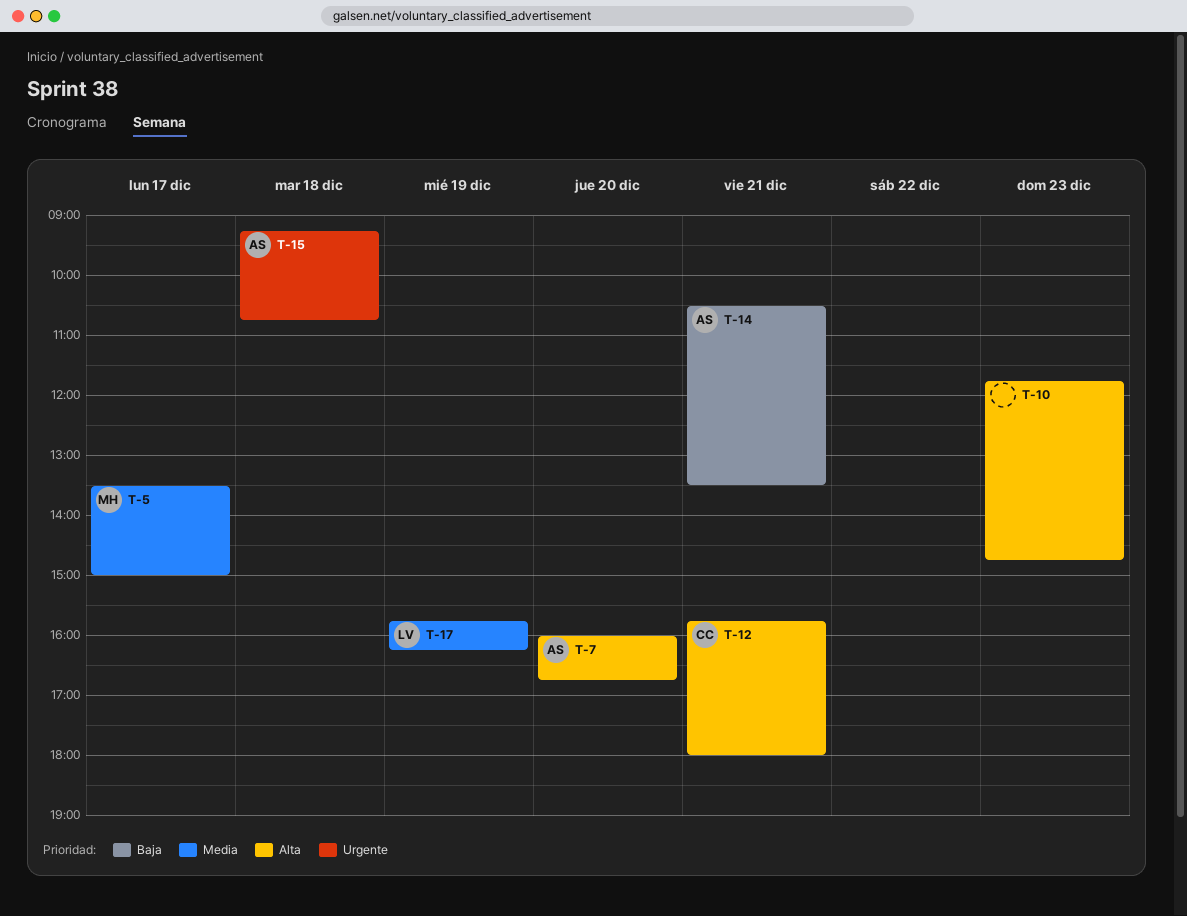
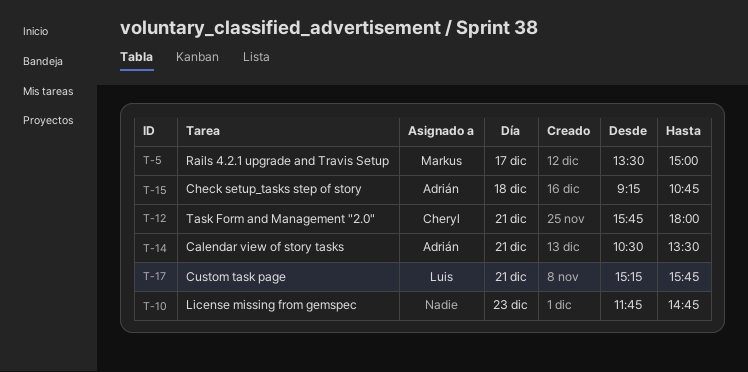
T-7: present -> none
T-17, day: Dec 19 -> Dec 21
T-17, begins: 15:45 -> 15:15
T-17, ends: 16:15 -> 15:45

